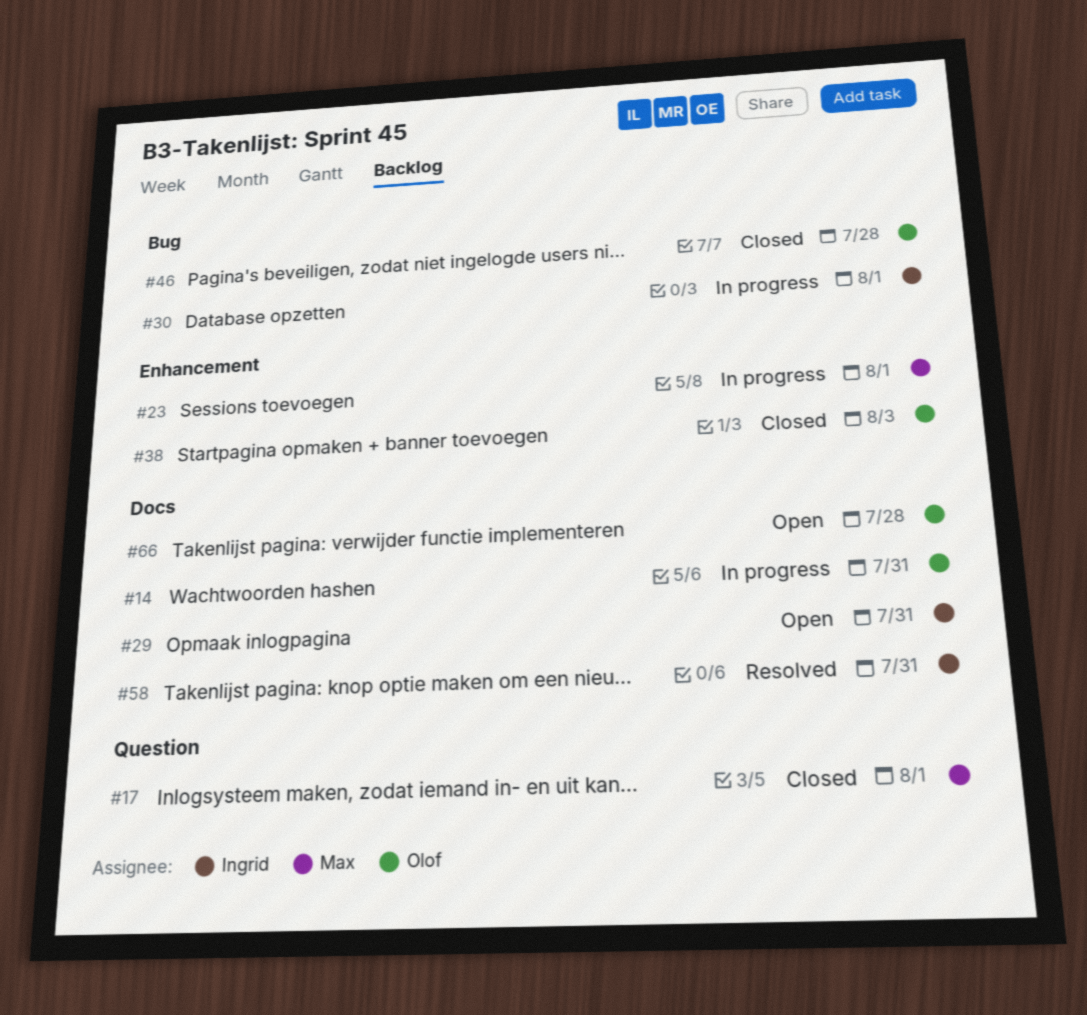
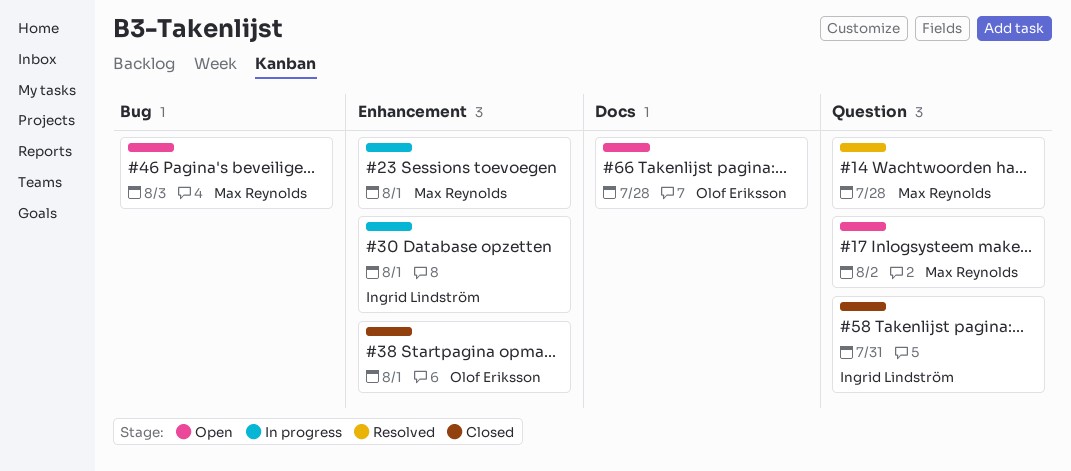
#14, status: In progress -> Resolved
#14, owner: Olof Eriksson -> Max Reynolds
#14, label: Docs -> Question
#14, due: Jul 31 -> Jul 28
#17, status: Closed -> Open
#17, due: Aug 1 -> Aug 2
#29: present -> none
#30, label: Bug -> Enhancement
#38, due: Aug 3 -> Aug 1
#46, status: Closed -> Open
#46, owner: Olof Eriksson -> Max Reynolds
#46, due: Jul 28 -> Aug 3
#58, status: Resolved -> Closed
#58, label: Docs -> Question

